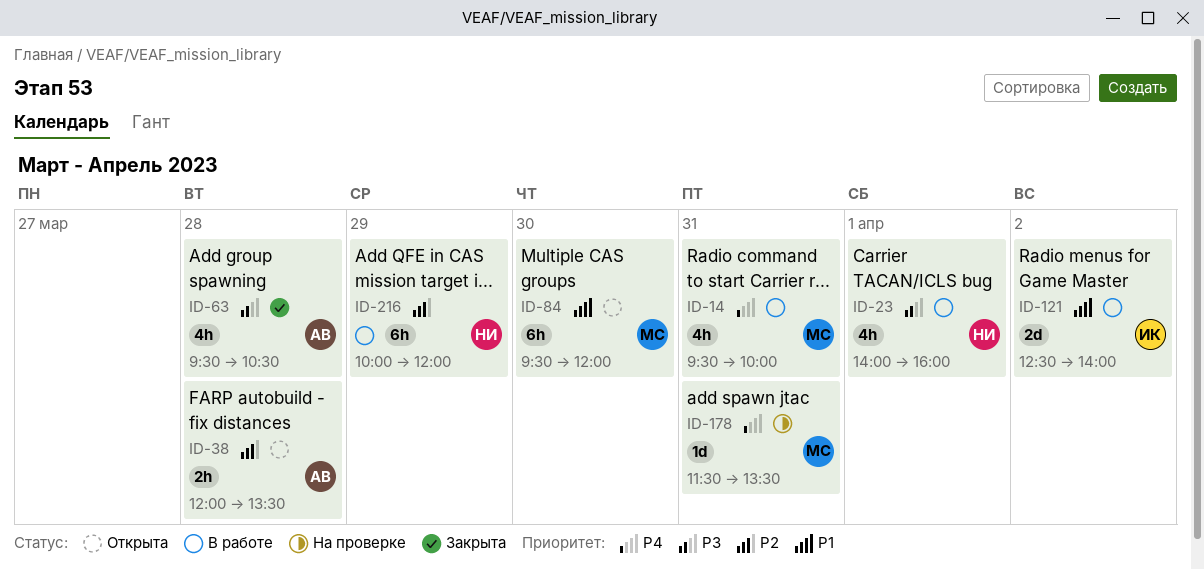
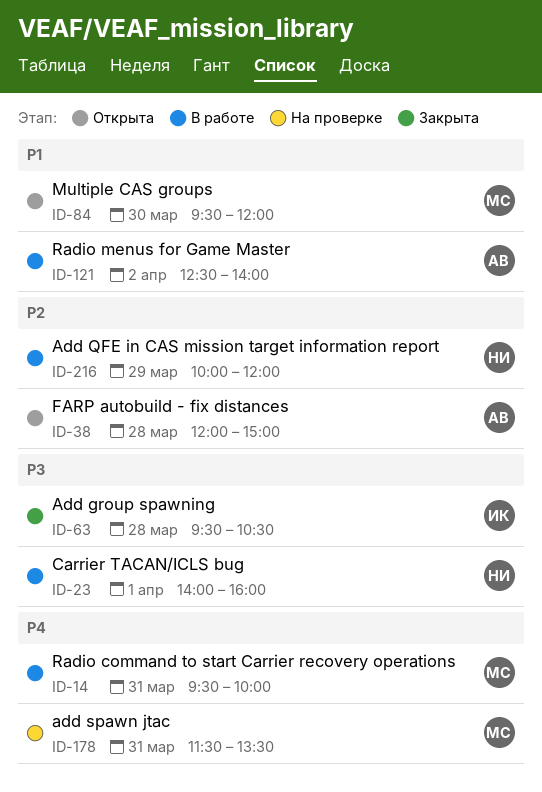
ID-38, ends: 13:30 -> 15:00
ID-63, owner: АВ -> ИК
ID-121, owner: ИК -> АВ

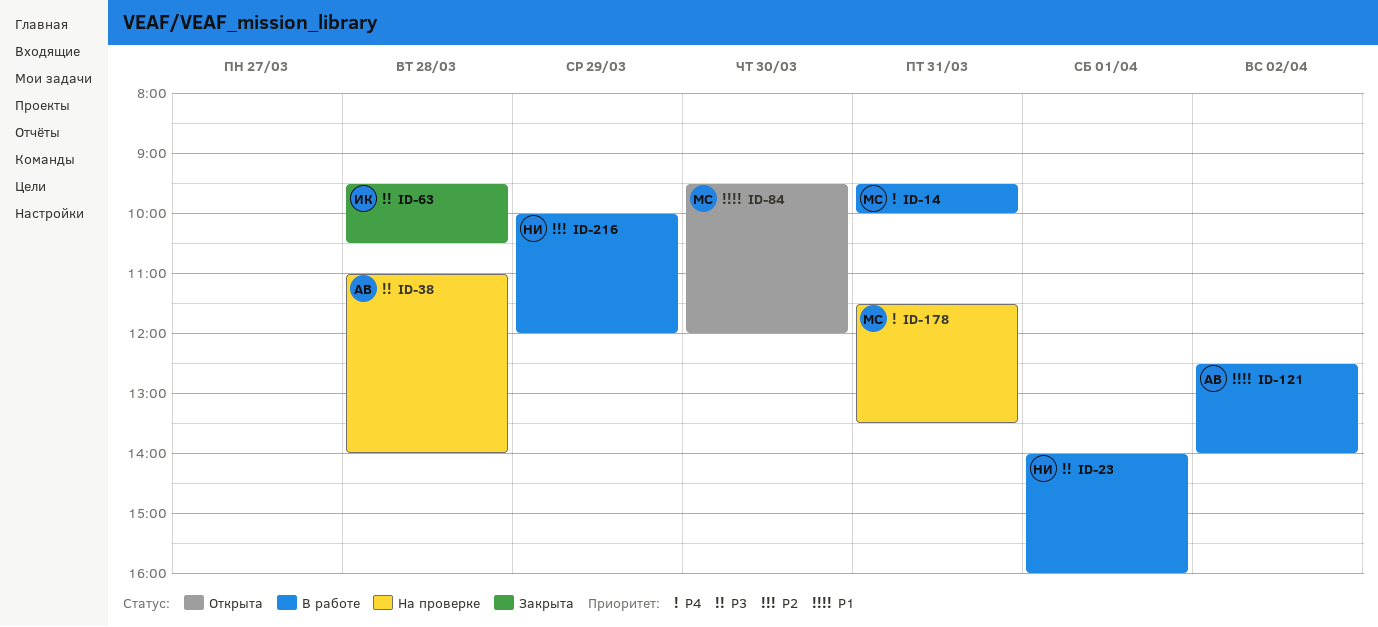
ID-38, status: Открыта -> На проверке
ID-38, priority: P2 -> P3
ID-38, begins: 12:00 -> 11:00
ID-38, ends: 15:00 -> 14:00

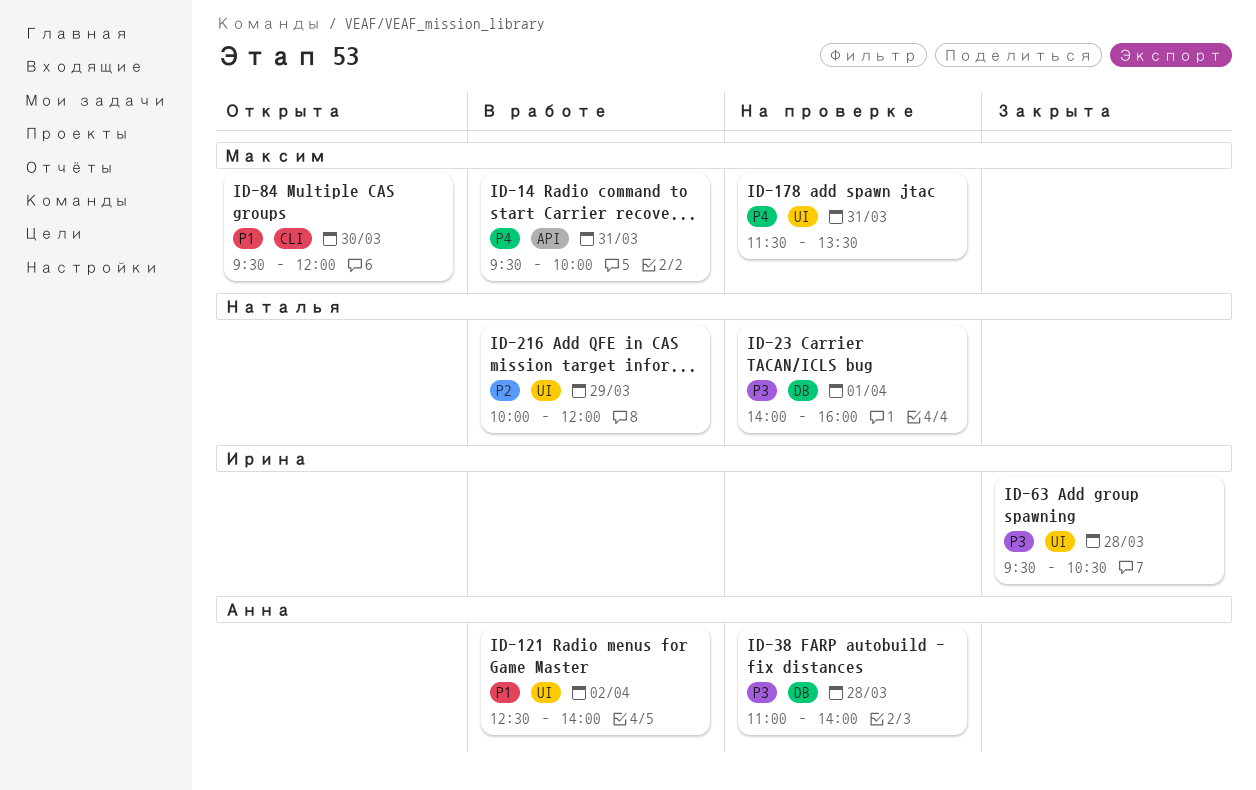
ID-23, status: В работе -> На проверке

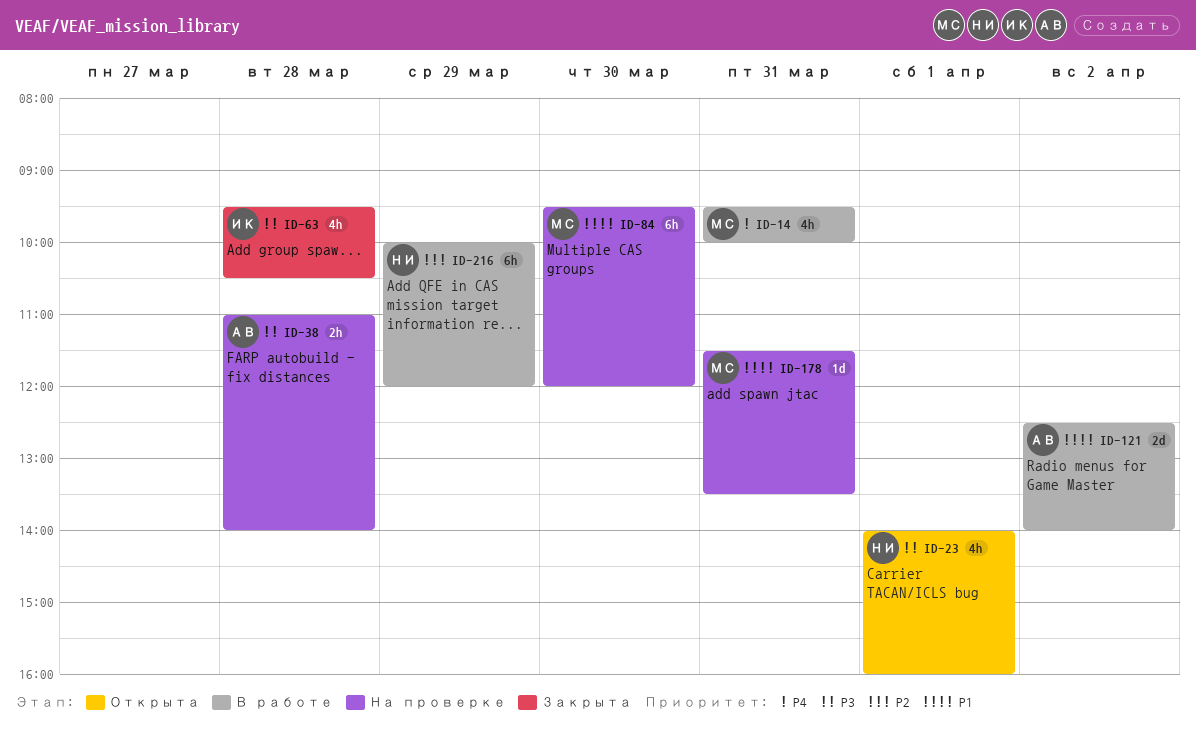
ID-23, status: На проверке -> Открыта
ID-84, status: Открыта -> На проверке
ID-178, priority: P4 -> P1

